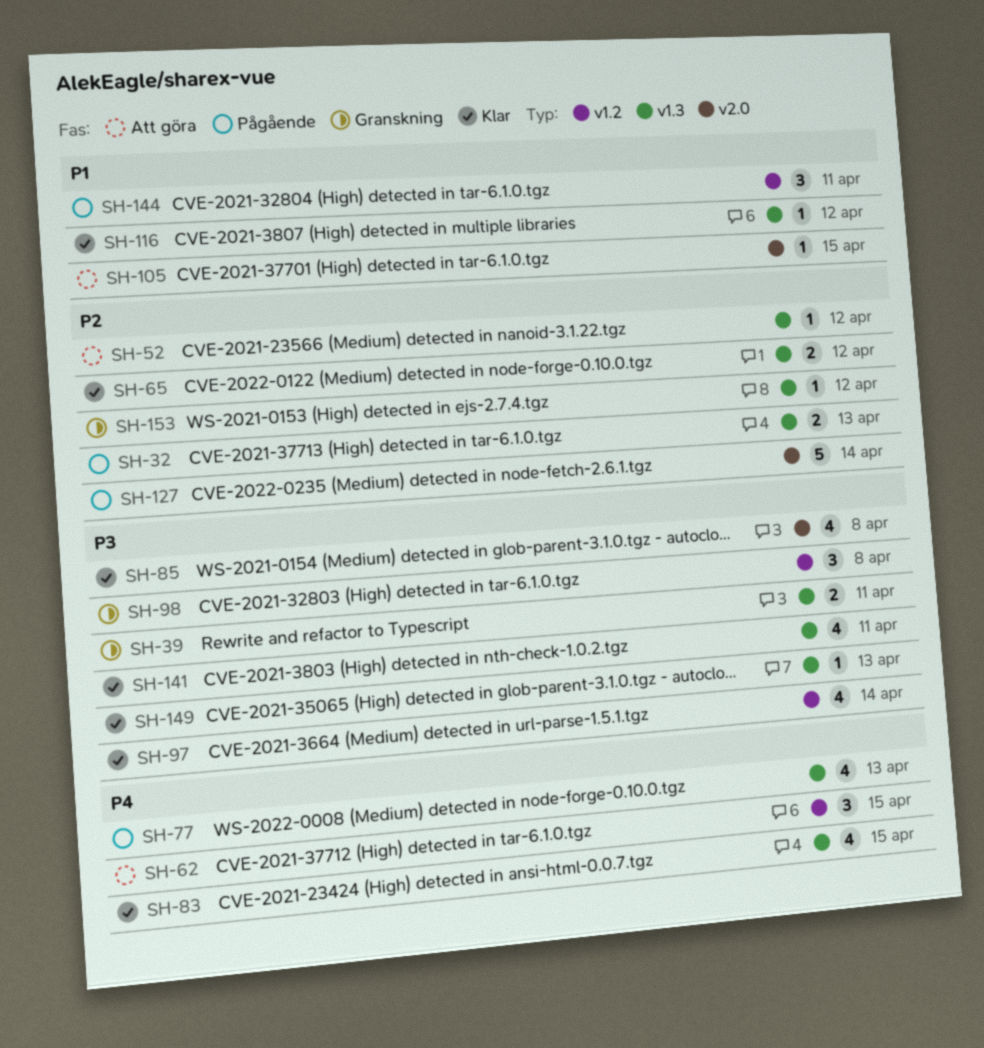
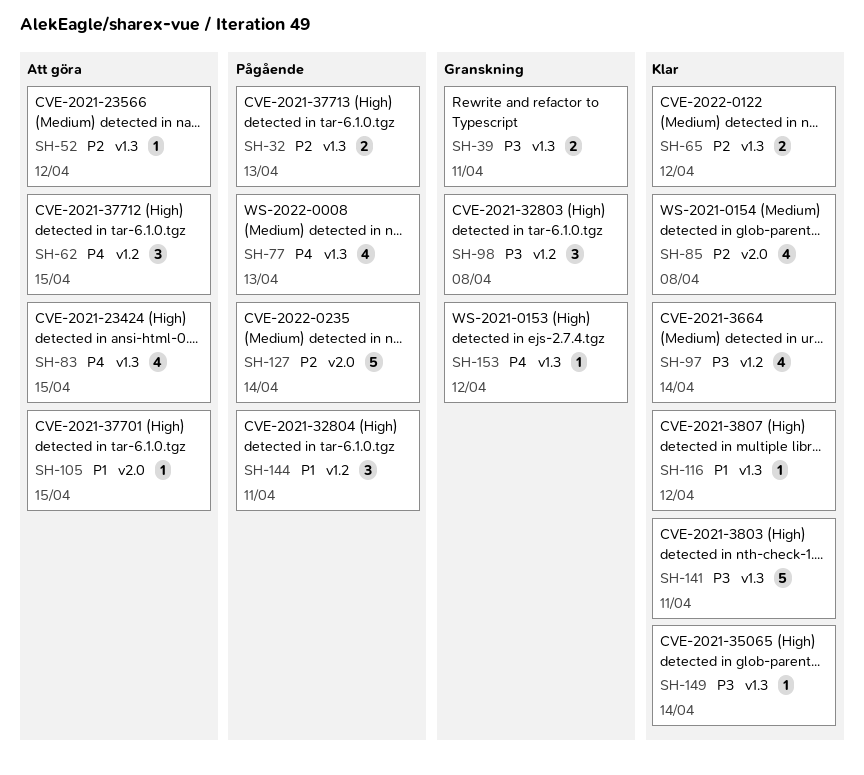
SH-83, status: Klar -> Att göra
SH-85, priority: P3 -> P2
SH-141, estimate: 4 -> 5
SH-149, due: Apr 13 -> Apr 14
SH-153, priority: P2 -> P4

